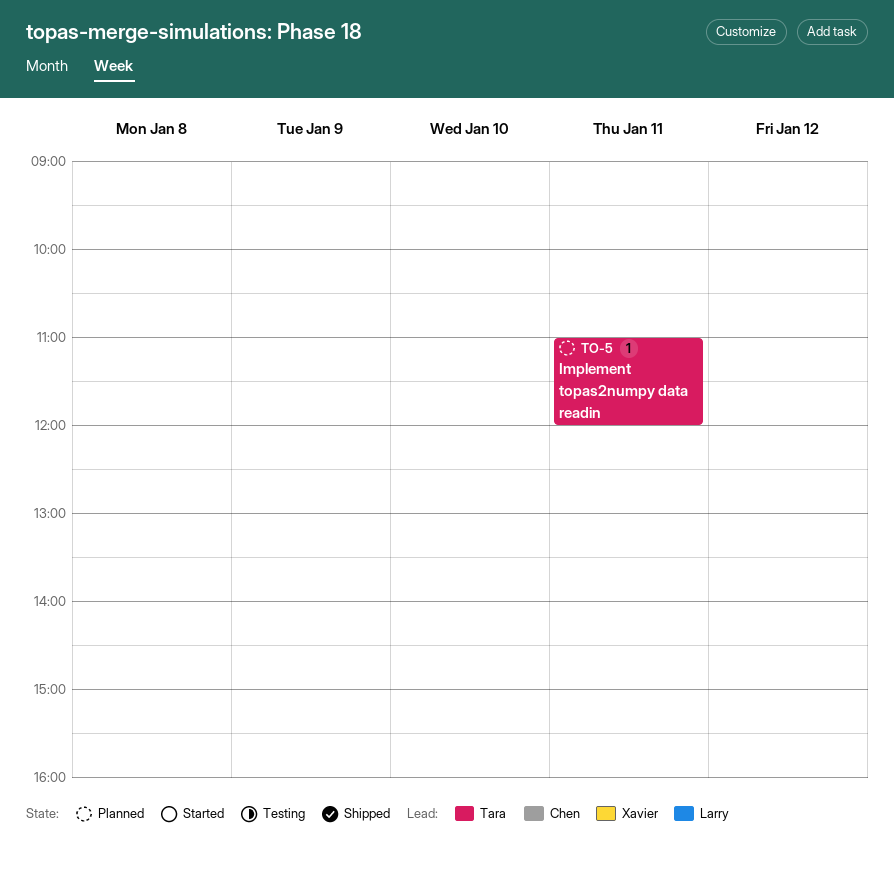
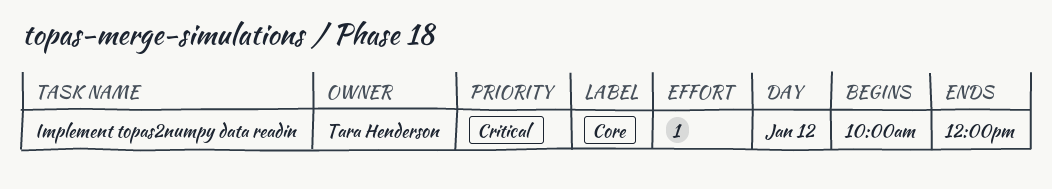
Implement topas2numpy data readin, day: Jan 11 -> Jan 12
Implement topas2numpy data readin, begins: 11:00 -> 10:00

